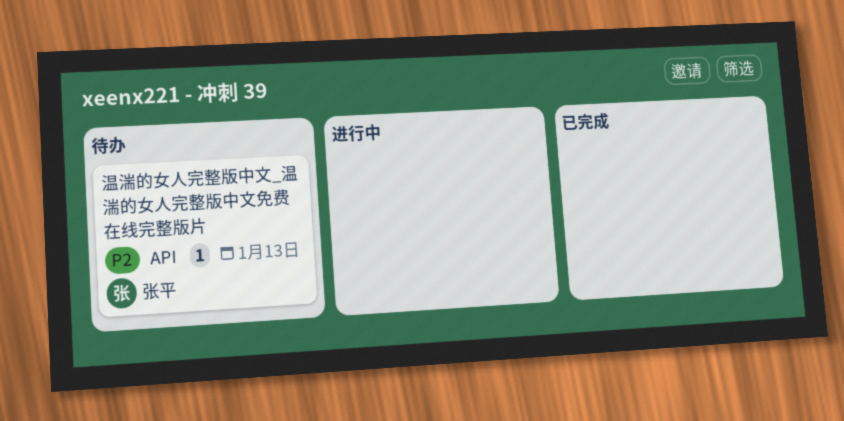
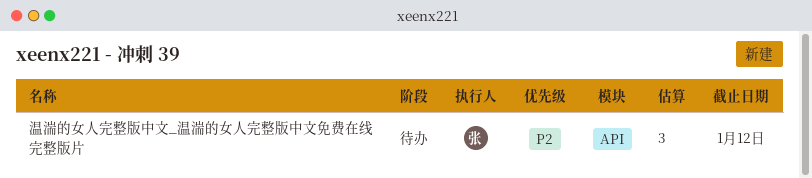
温湍的女人完整版中文_温湍的女人完整版中文免费在线完整版片, estimate: 1 -> 3
温湍的女人完整版中文_温湍的女人完整版中文免费在线完整版片, due: Jan 13 -> Jan 12

